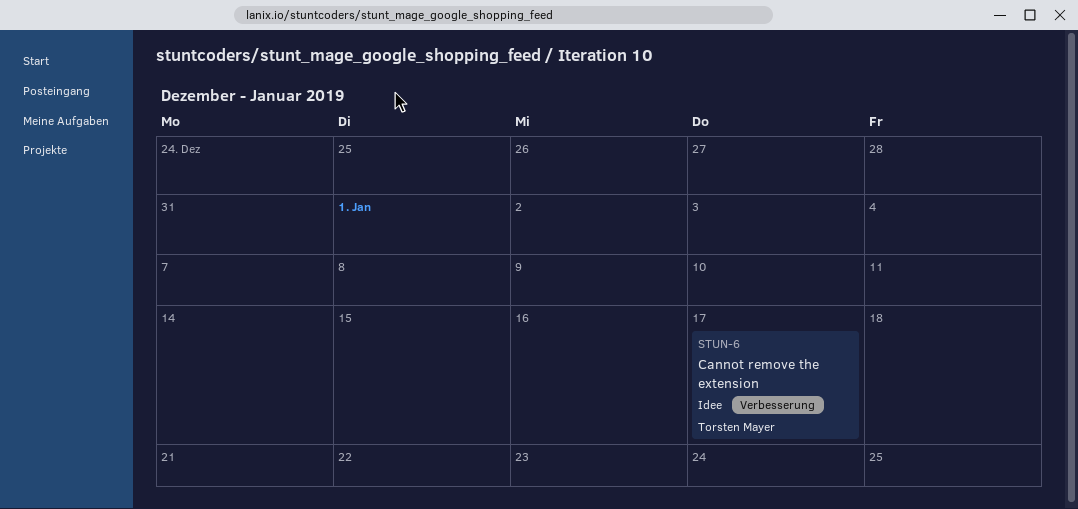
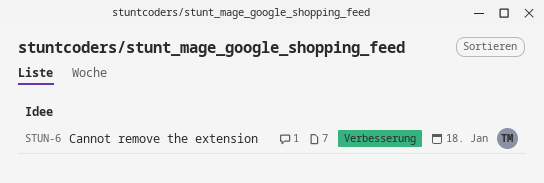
STUN-6, due: Jan 17 -> Jan 18

